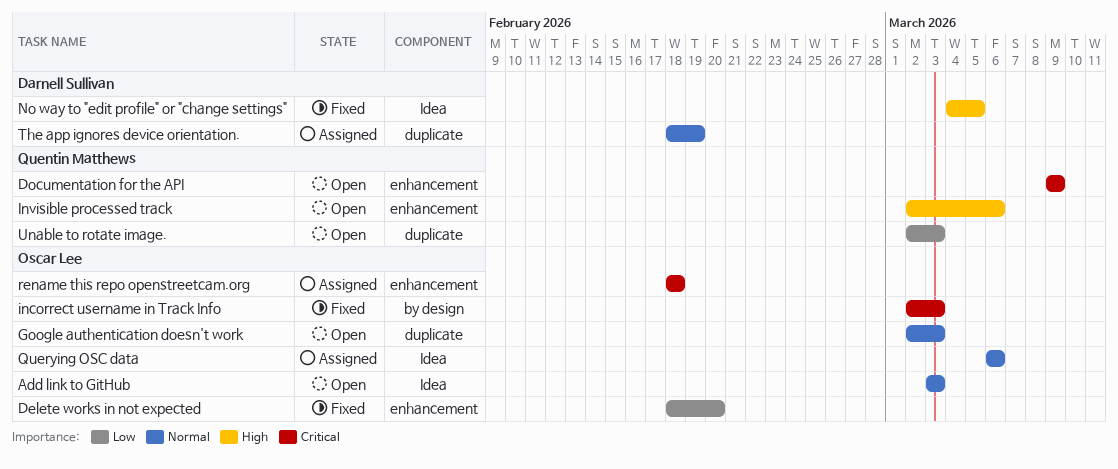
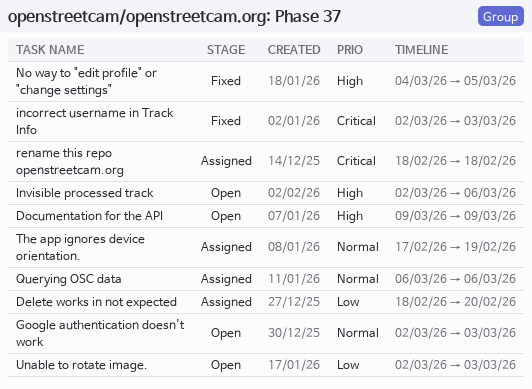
Add link to GitHub: present -> none
Delete works in not expected, status: Fixed -> Assigned
Documentation for the API, priority: Critical -> High
The app ignores device orientation., start: Feb 18 -> Feb 17

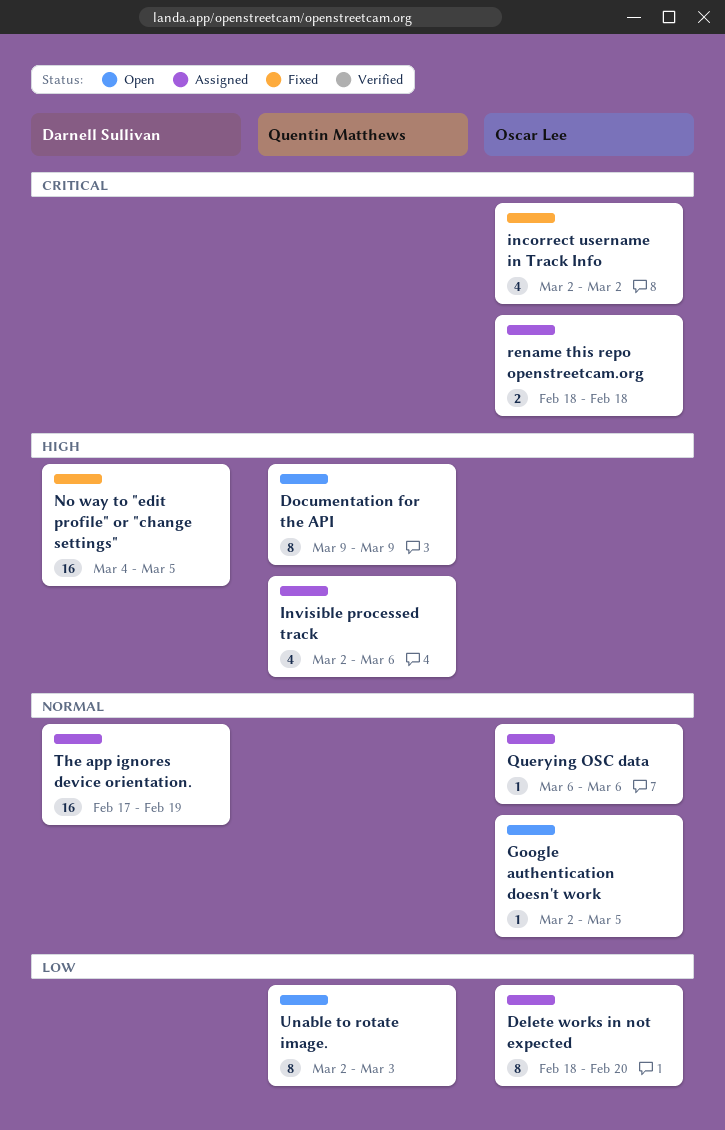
Google authentication doesn't work, due: Mar 3 -> Mar 5
incorrect username in Track Info, due: Mar 3 -> Mar 2
Invisible processed track, status: Open -> Assigned

